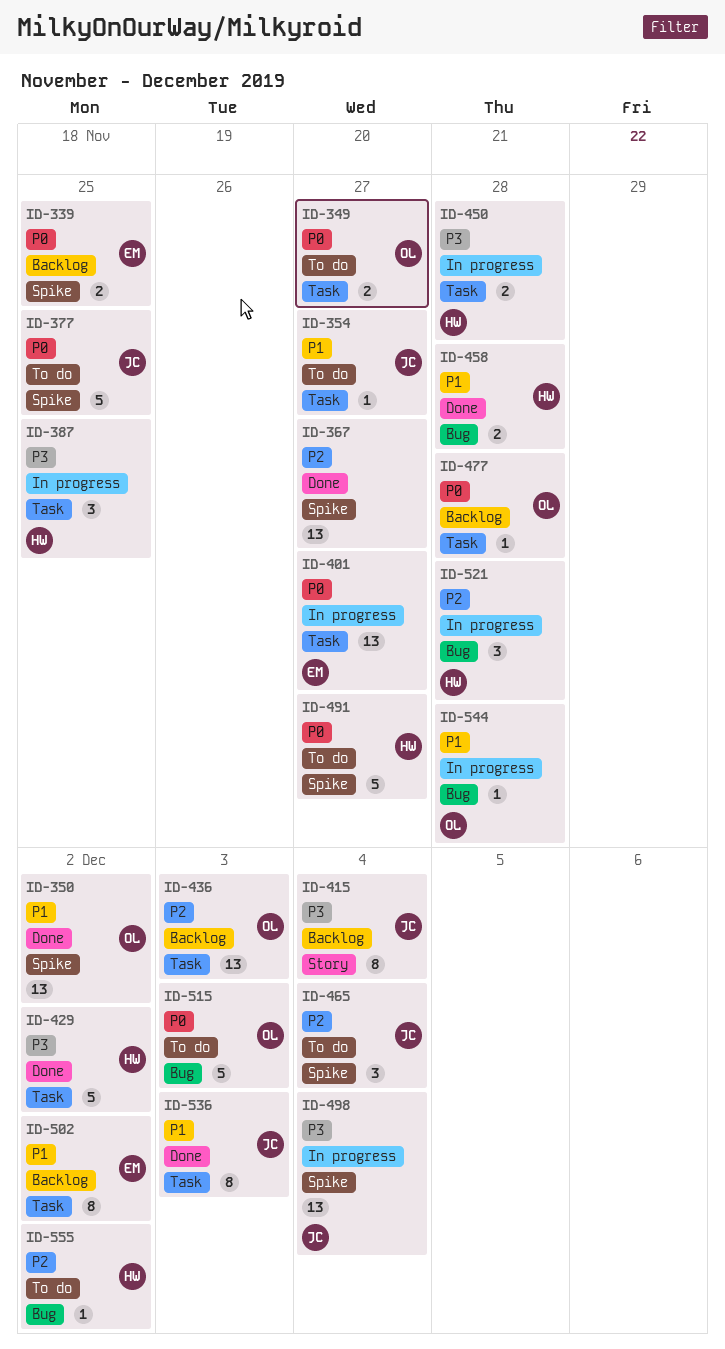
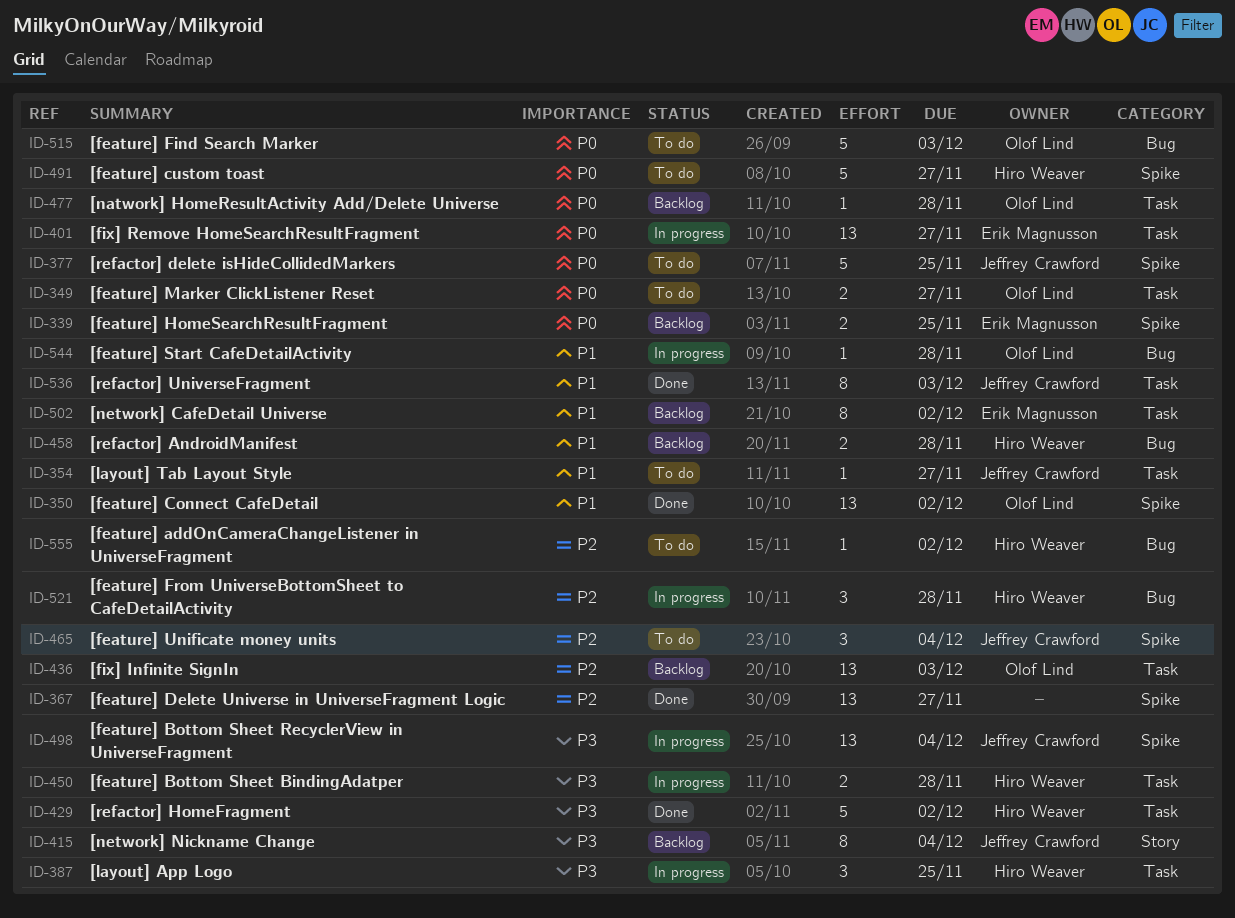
ID-458, status: Done -> Backlog

